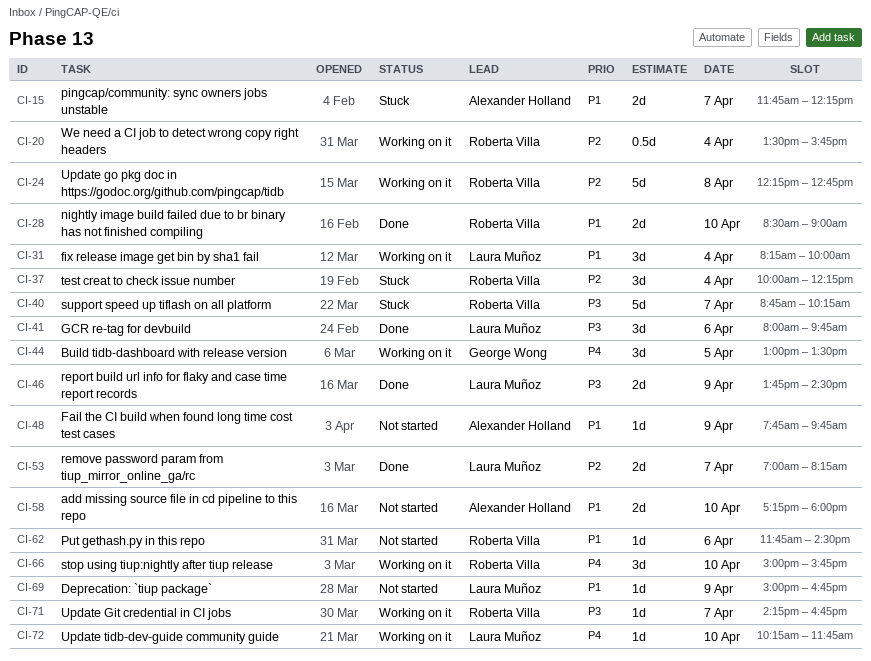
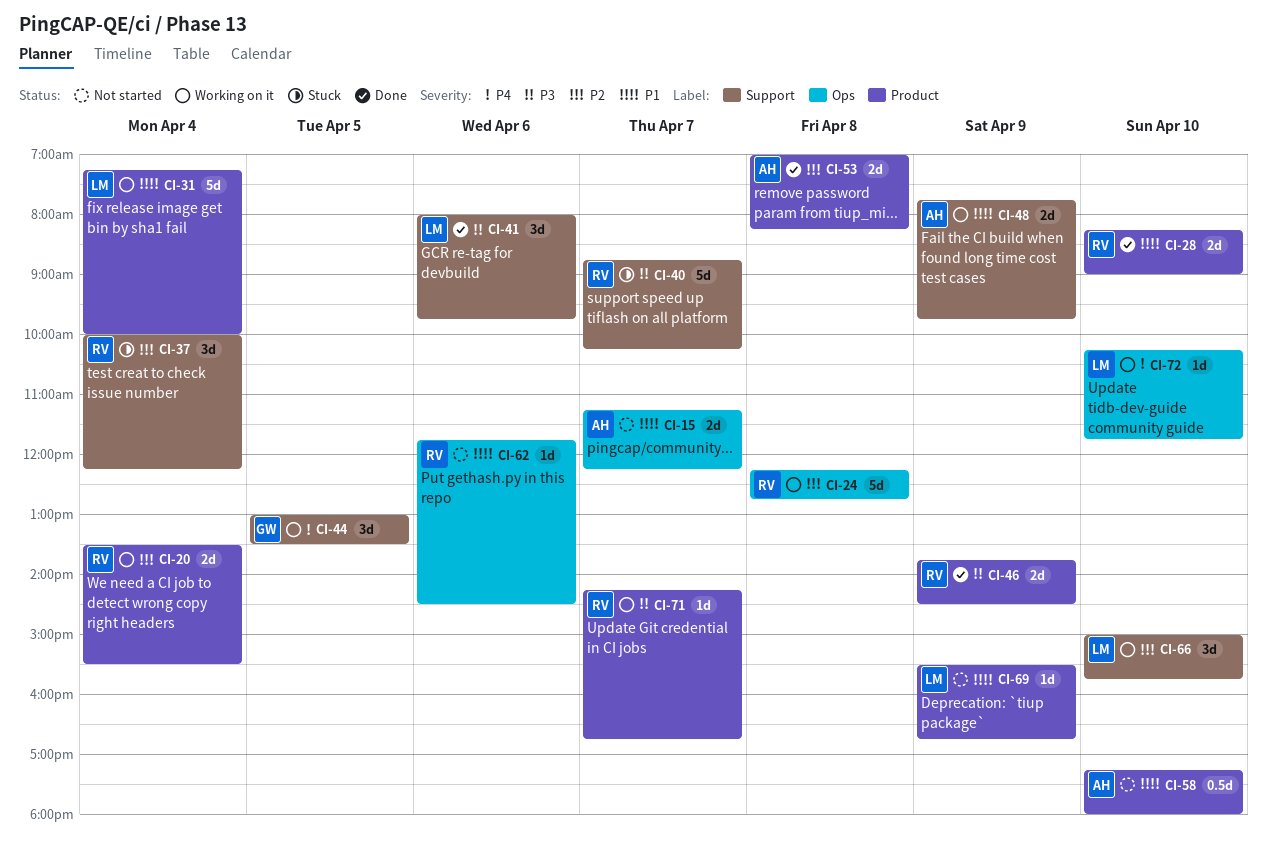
CI-15, status: Stuck -> Not started
CI-15, begins: 11:45 -> 11:15
CI-20, estimate: 0.5d -> 2d
CI-20, ends: 15:45 -> 15:30
CI-28, begins: 08:30 -> 08:15
CI-31, estimate: 3d -> 5d
CI-31, begins: 08:15 -> 07:15
CI-46, owner: Laura Muñoz -> Roberta Villa
CI-48, status: Not started -> Working on it
CI-48, estimate: 1d -> 2d
CI-53, owner: Laura Muñoz -> Alexander Holland
CI-53, day: Apr 7 -> Apr 8
CI-58, estimate: 2d -> 0.5d
CI-66, owner: Roberta Villa -> Laura Muñoz
CI-66, priority: P4 -> P2
CI-69, begins: 15:00 -> 15:30

